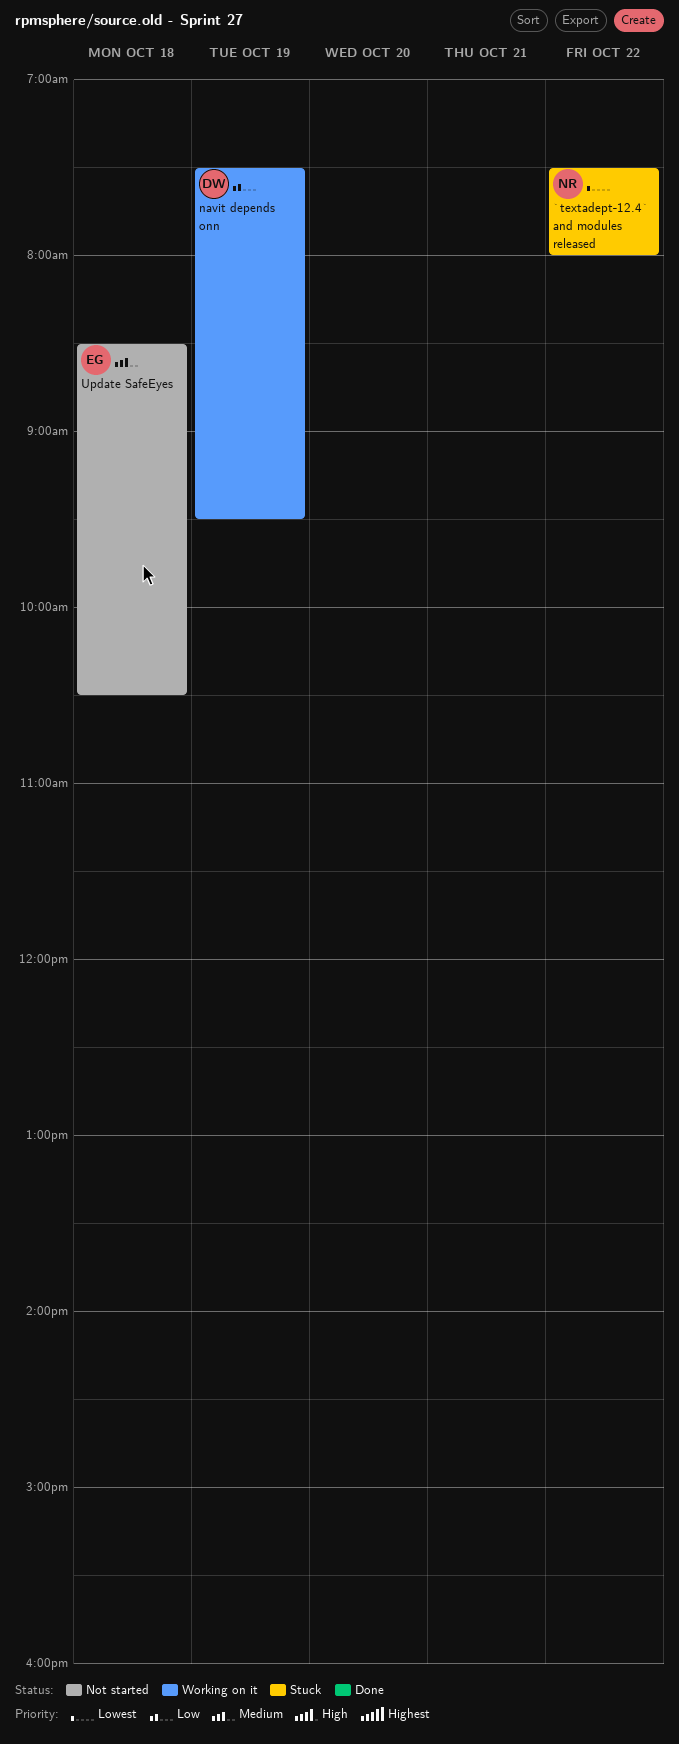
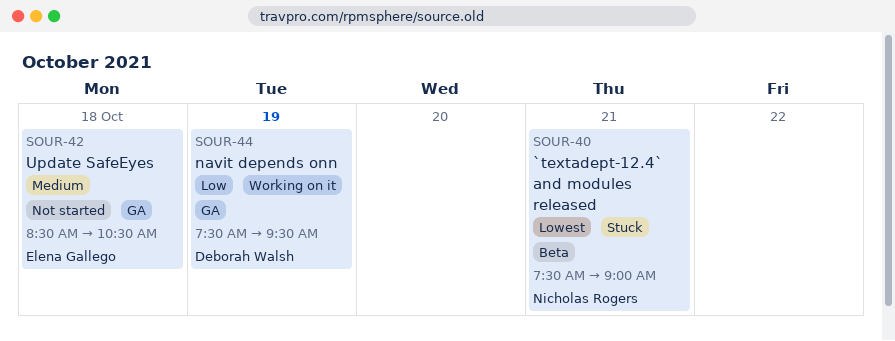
`textadept-12.4` and modules released, day: Oct 22 -> Oct 21
`textadept-12.4` and modules released, ends: 08:00 -> 09:00

